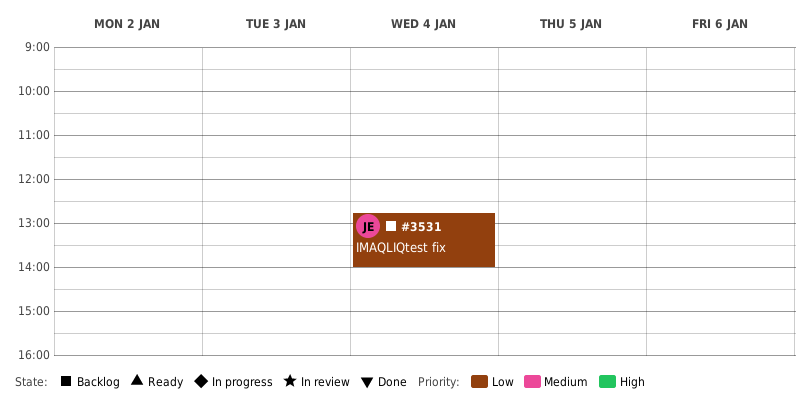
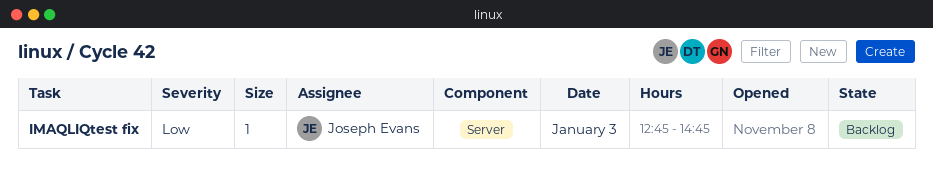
IMAQLIQtest fix, day: Jan 4 -> Jan 3
IMAQLIQtest fix, ends: 14:00 -> 14:45

